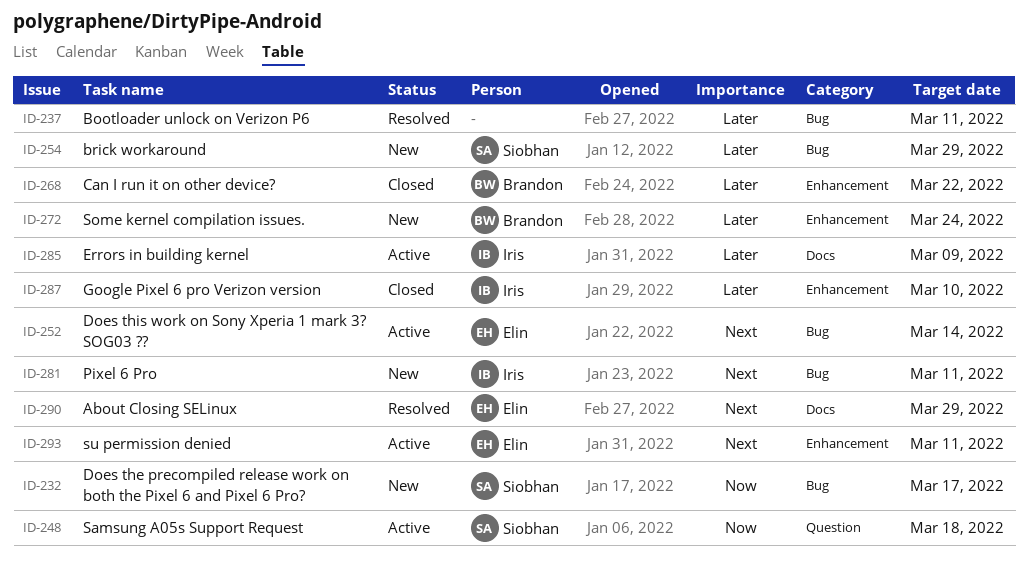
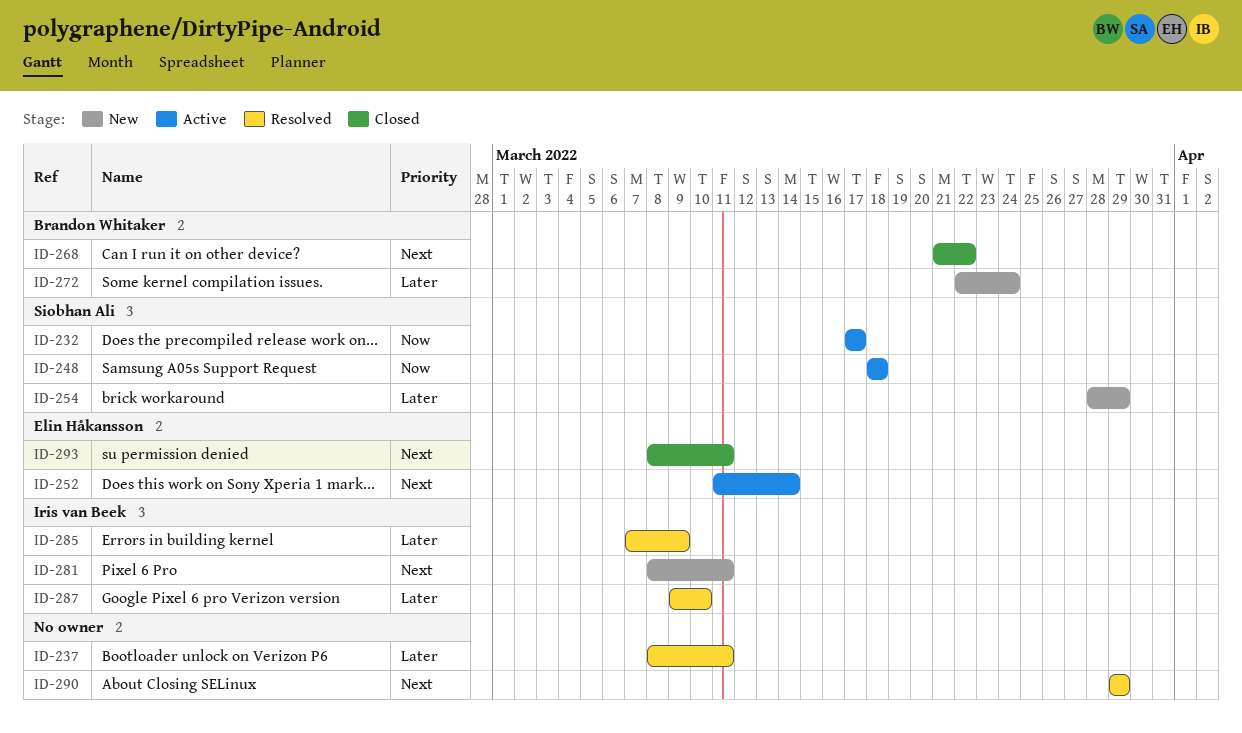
ID-232, status: New -> Active
ID-268, priority: Later -> Next
ID-285, status: Active -> Resolved
ID-287, status: Closed -> Resolved
ID-290, owner: Elin Håkansson -> none
ID-293, status: Active -> Closed

